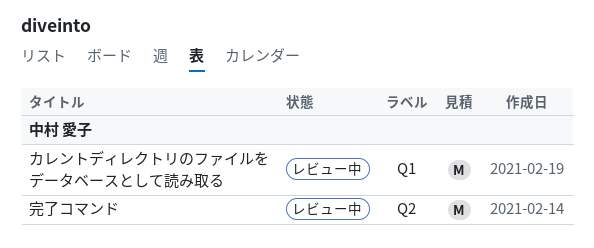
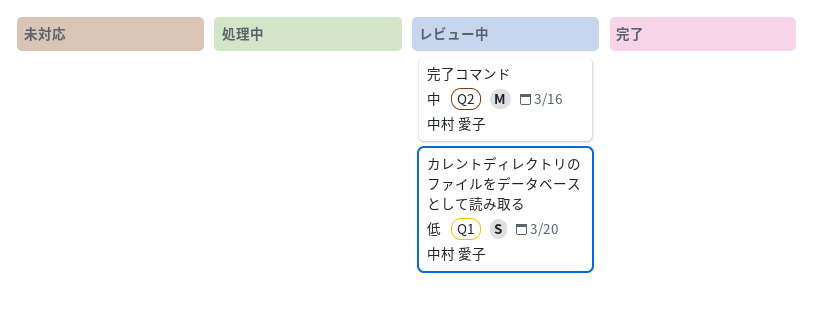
カレントディレクトリのファイルをデータベースとして読み取る, estimate: M -> S

